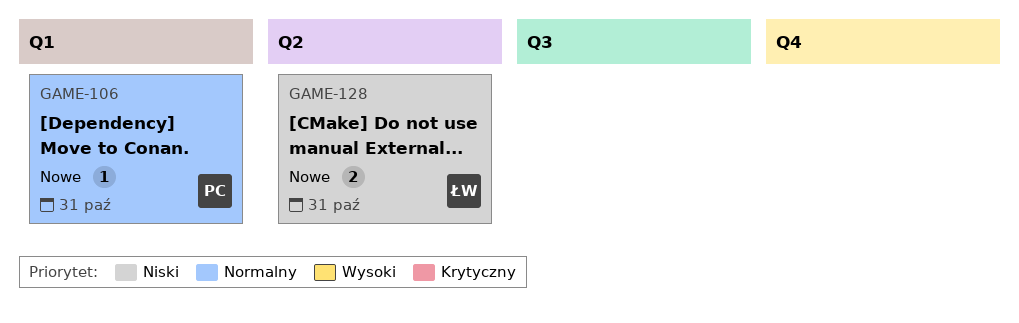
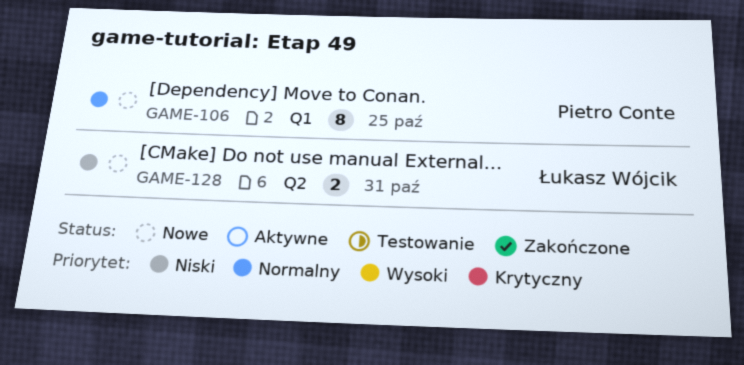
GAME-106, estimate: 1 -> 8
GAME-106, due: Oct 31 -> Oct 25

